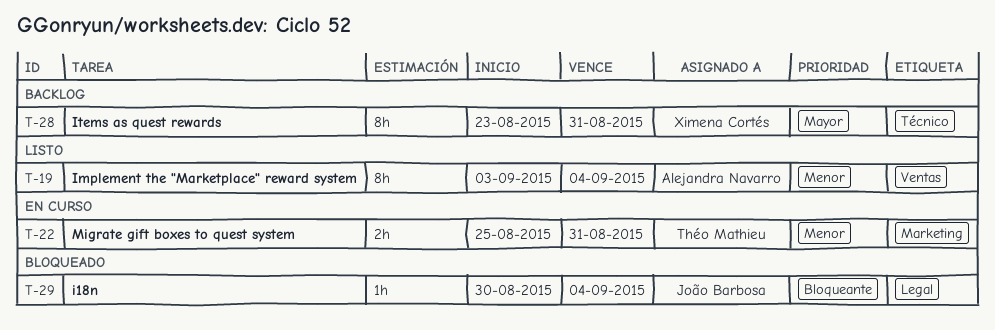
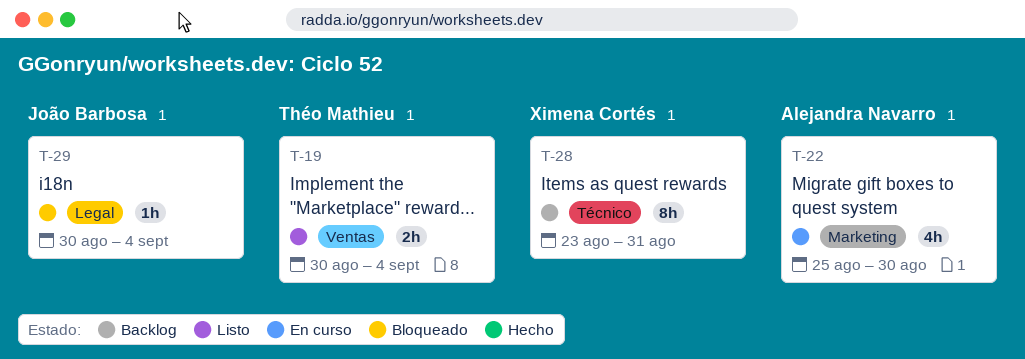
T-19, owner: Alejandra Navarro -> Théo Mathieu
T-19, estimate: 8h -> 2h
T-19, start: Sep 3 -> Aug 30
T-22, owner: Théo Mathieu -> Alejandra Navarro
T-22, estimate: 2h -> 4h
T-22, due: Aug 31 -> Aug 30

